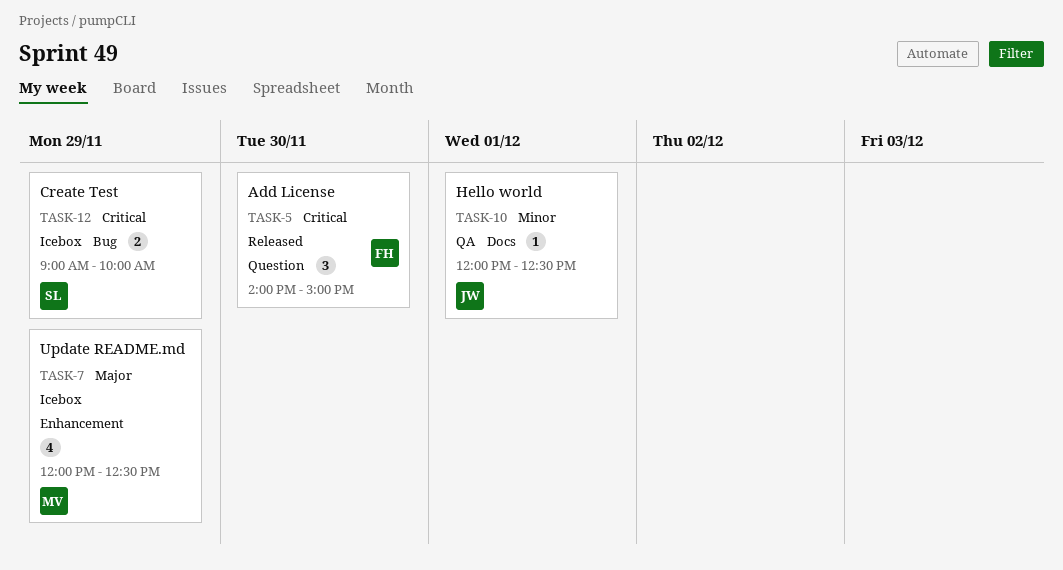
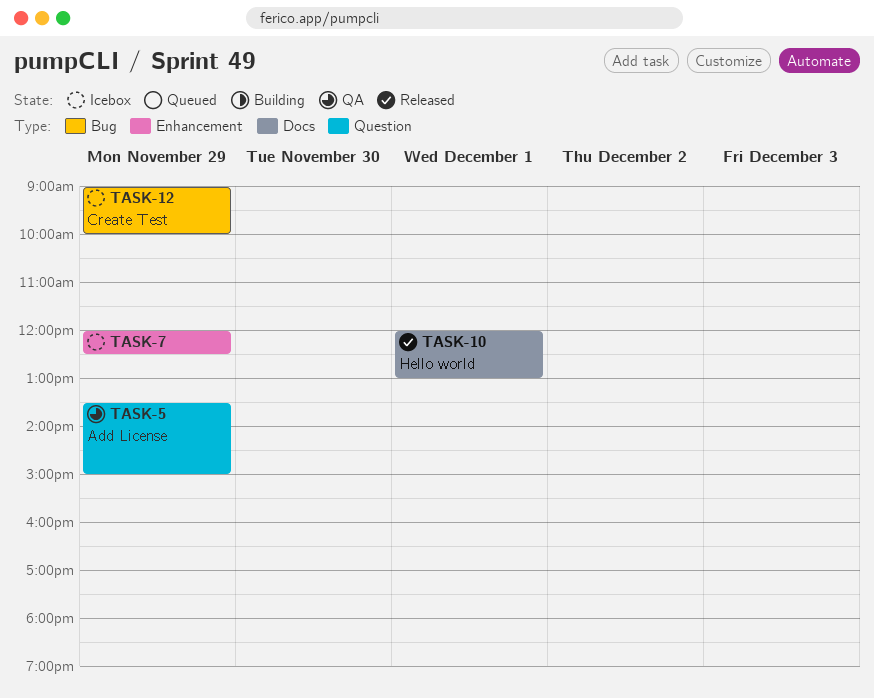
TASK-5, status: Released -> QA
TASK-5, day: Nov 30 -> Nov 29
TASK-5, begins: 14:00 -> 13:30
TASK-10, status: QA -> Released
TASK-10, ends: 12:30 -> 13:00

